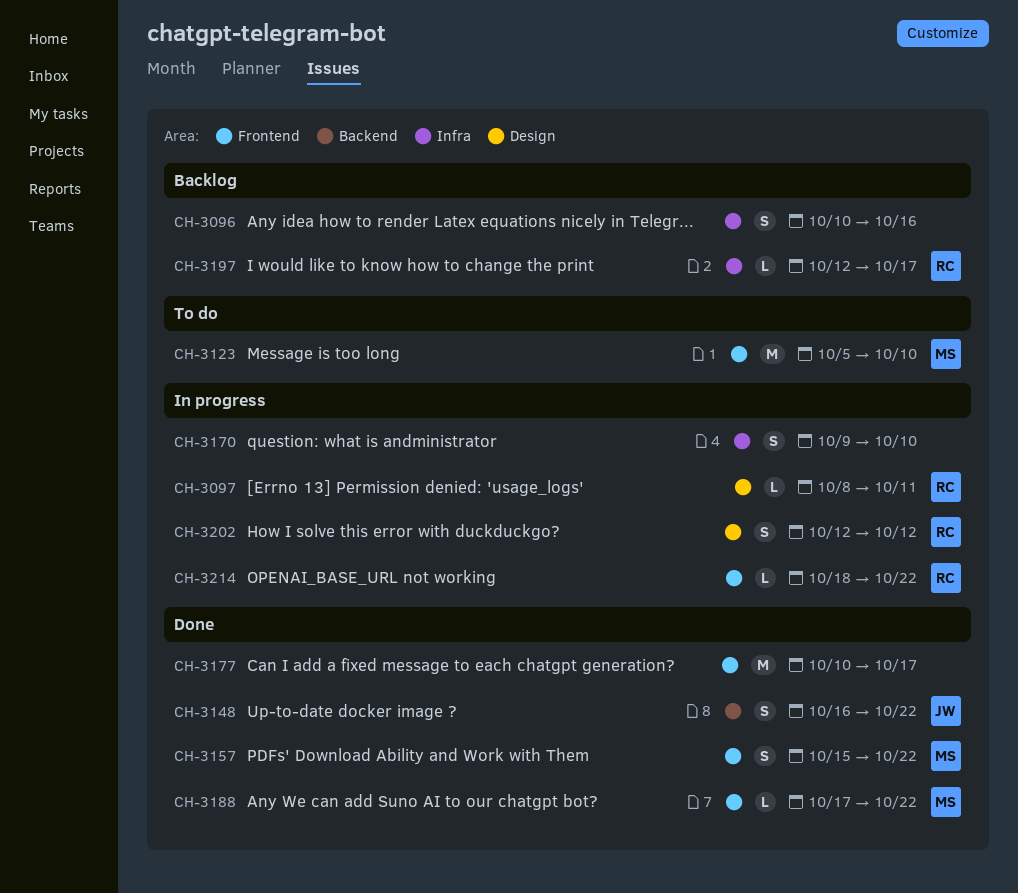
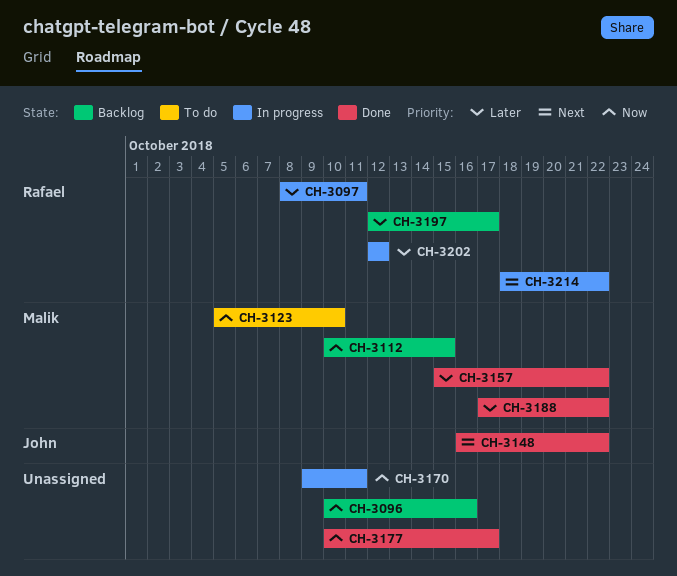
CH-3112: none -> present
CH-3170, due: Oct 10 -> Oct 11

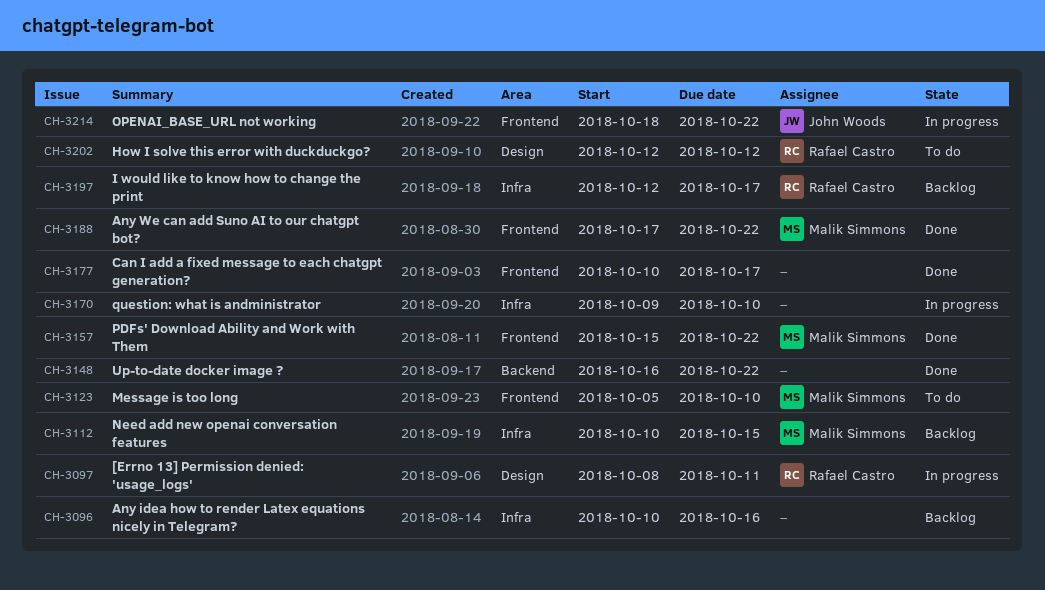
CH-3148, owner: John Woods -> none
CH-3170, due: Oct 11 -> Oct 10
CH-3202, status: In progress -> To do
CH-3214, owner: Rafael Castro -> John Woods

